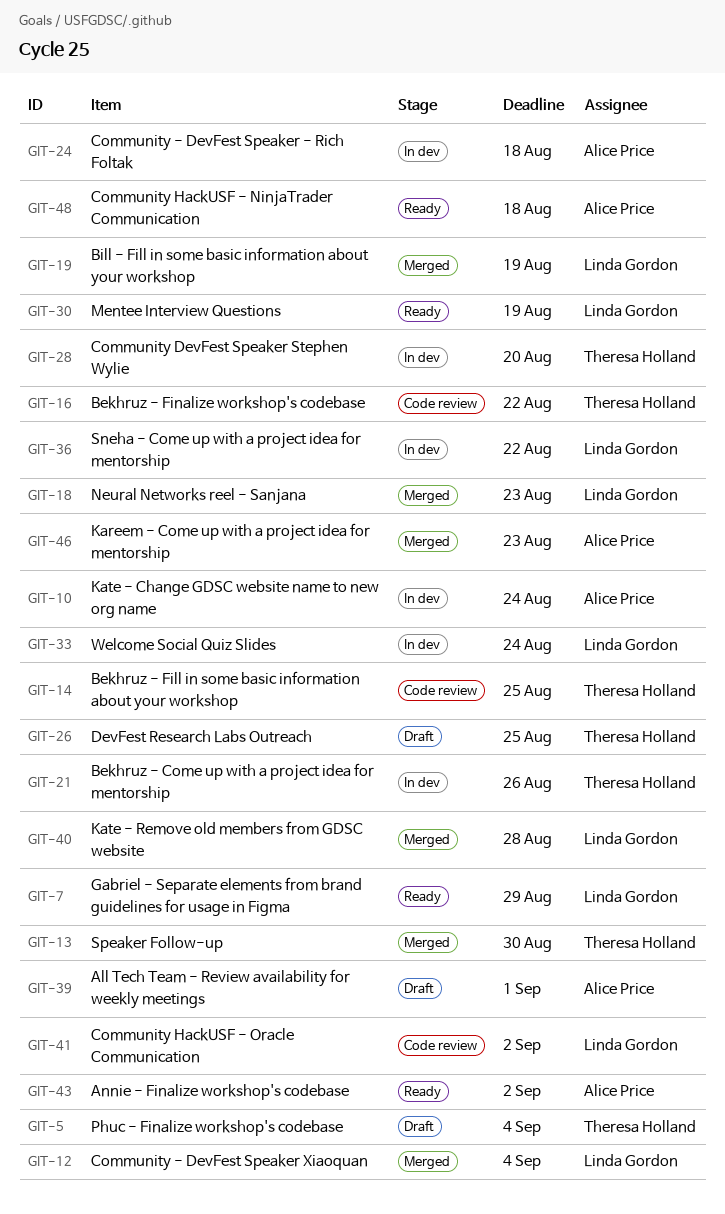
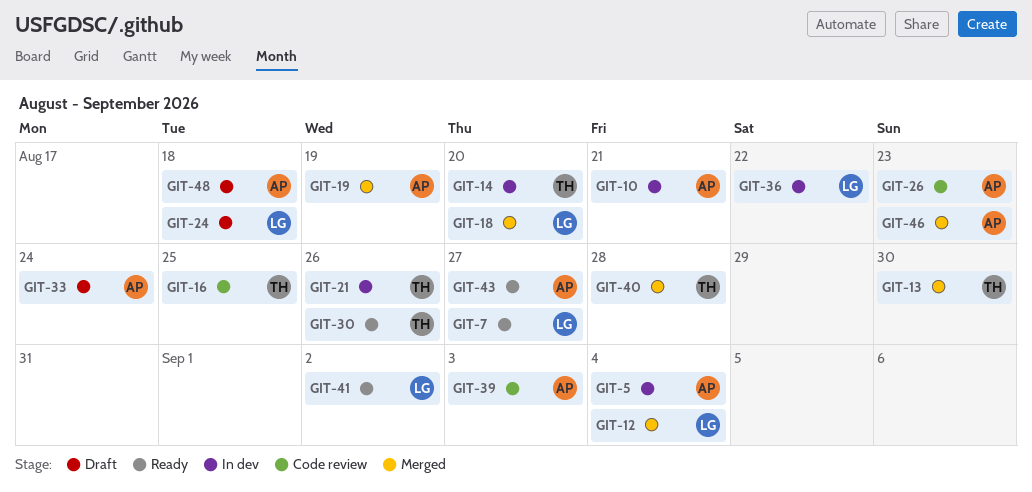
GIT-5, status: Draft -> In dev
GIT-5, owner: Theresa Holland -> Alice Price
GIT-7, due: Aug 29 -> Aug 27
GIT-10, due: Aug 24 -> Aug 21
GIT-14, status: Code review -> In dev
GIT-14, due: Aug 25 -> Aug 20
GIT-16, due: Aug 22 -> Aug 25
GIT-18, due: Aug 23 -> Aug 20
GIT-19, owner: Linda Gordon -> Alice Price
GIT-24, status: In dev -> Draft
GIT-24, owner: Alice Price -> Linda Gordon
GIT-26, status: Draft -> Code review
GIT-26, owner: Theresa Holland -> Alice Price
GIT-26, due: Aug 25 -> Aug 23
GIT-28: present -> none
GIT-30, owner: Linda Gordon -> Theresa Holland
GIT-30, due: Aug 19 -> Aug 26
GIT-33, status: In dev -> Draft
GIT-33, owner: Linda Gordon -> Alice Price
GIT-39, status: Draft -> Code review
GIT-39, due: Sep 1 -> Sep 3
GIT-40, owner: Linda Gordon -> Theresa Holland
GIT-41, status: Code review -> Ready
GIT-43, due: Sep 2 -> Aug 27
GIT-48, status: Ready -> Draft

